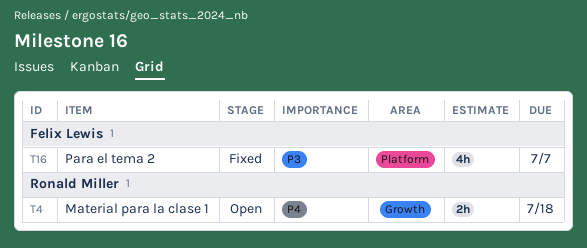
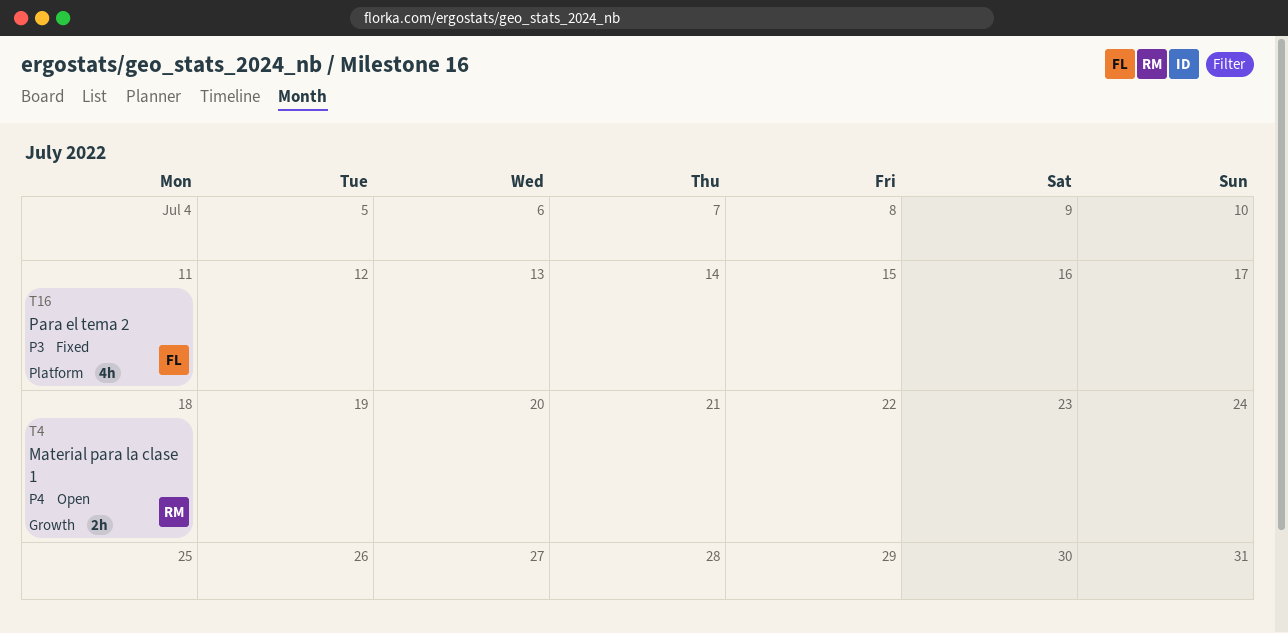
T16, due: Jul 7 -> Jul 11

